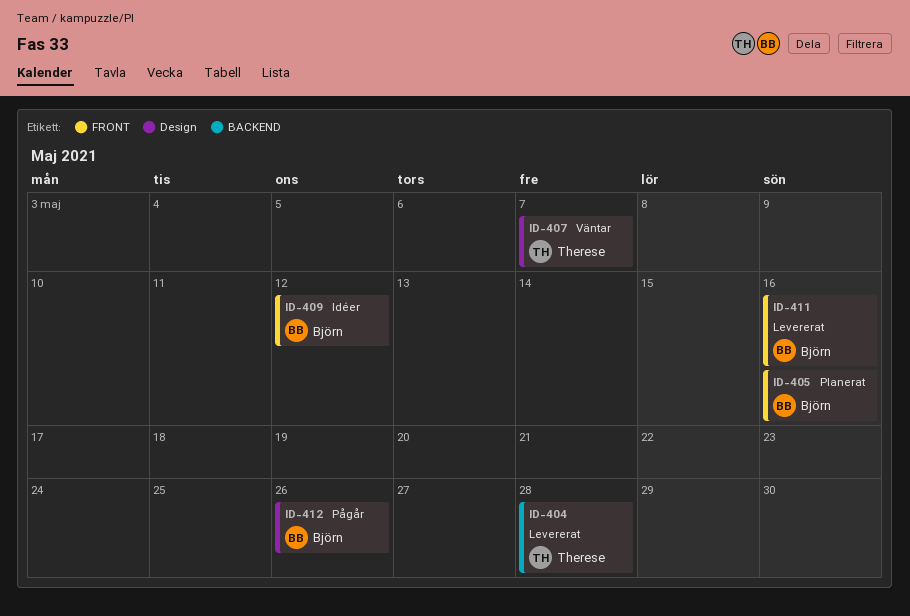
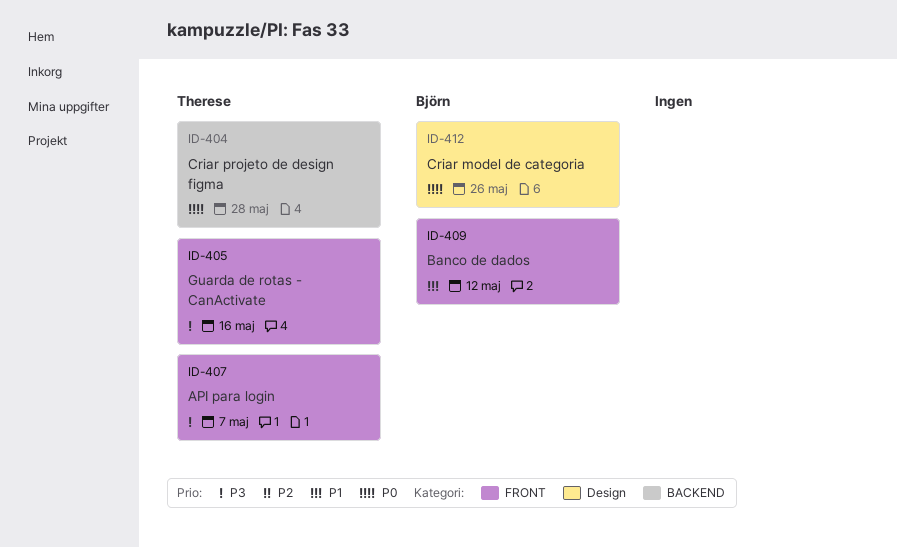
ID-405, owner: Björn -> Therese
ID-407, label: Design -> FRONT
ID-411: present -> none

